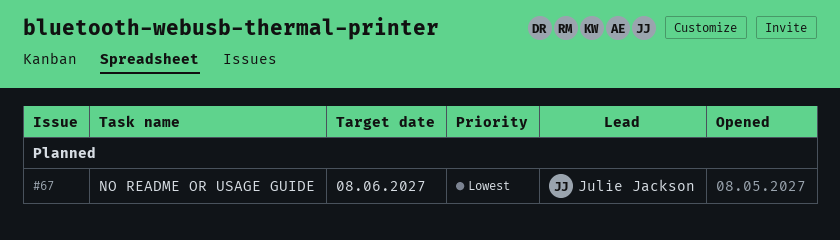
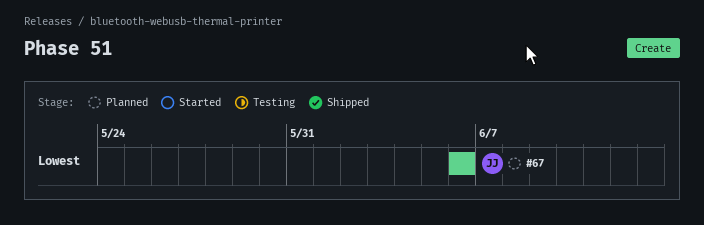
#67, due: Jun 8 -> Jun 6

